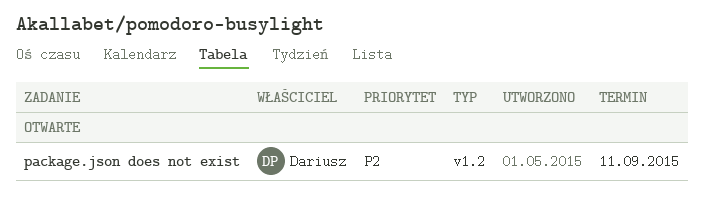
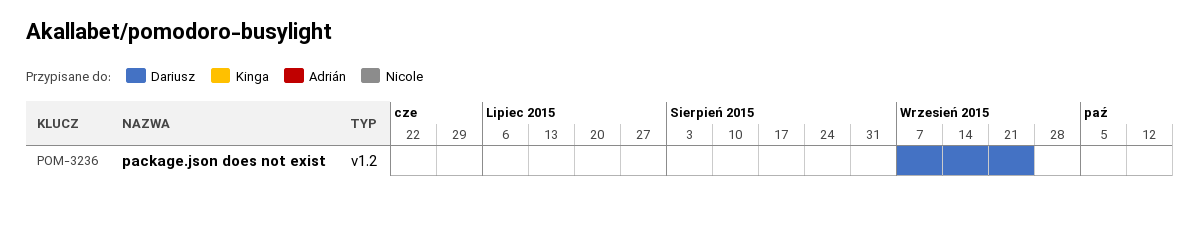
package.json does not exist, due: Sep 11 -> Sep 25

